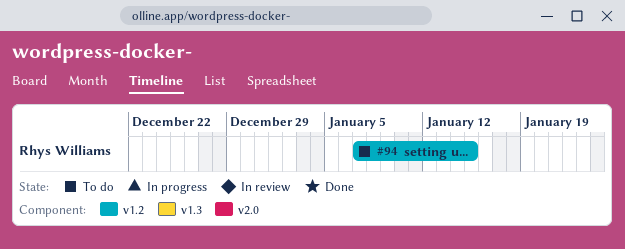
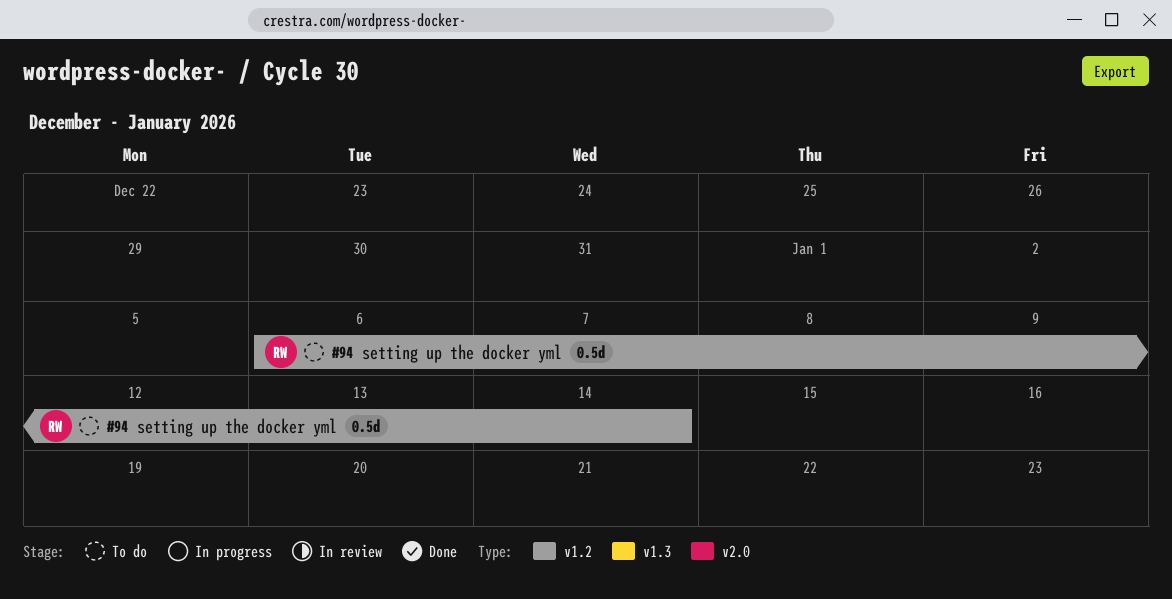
#94, start: Jan 7 -> Jan 6
#94, due: Jan 15 -> Jan 14

